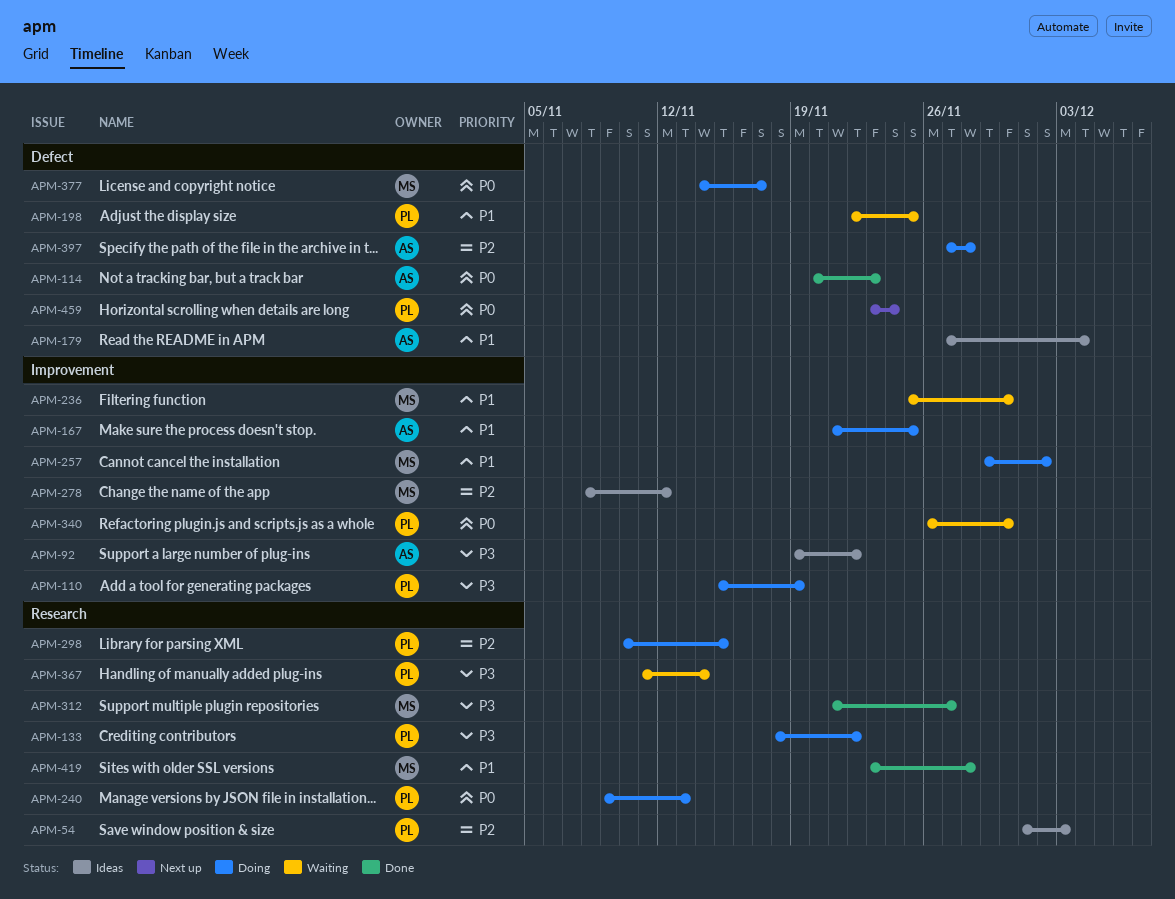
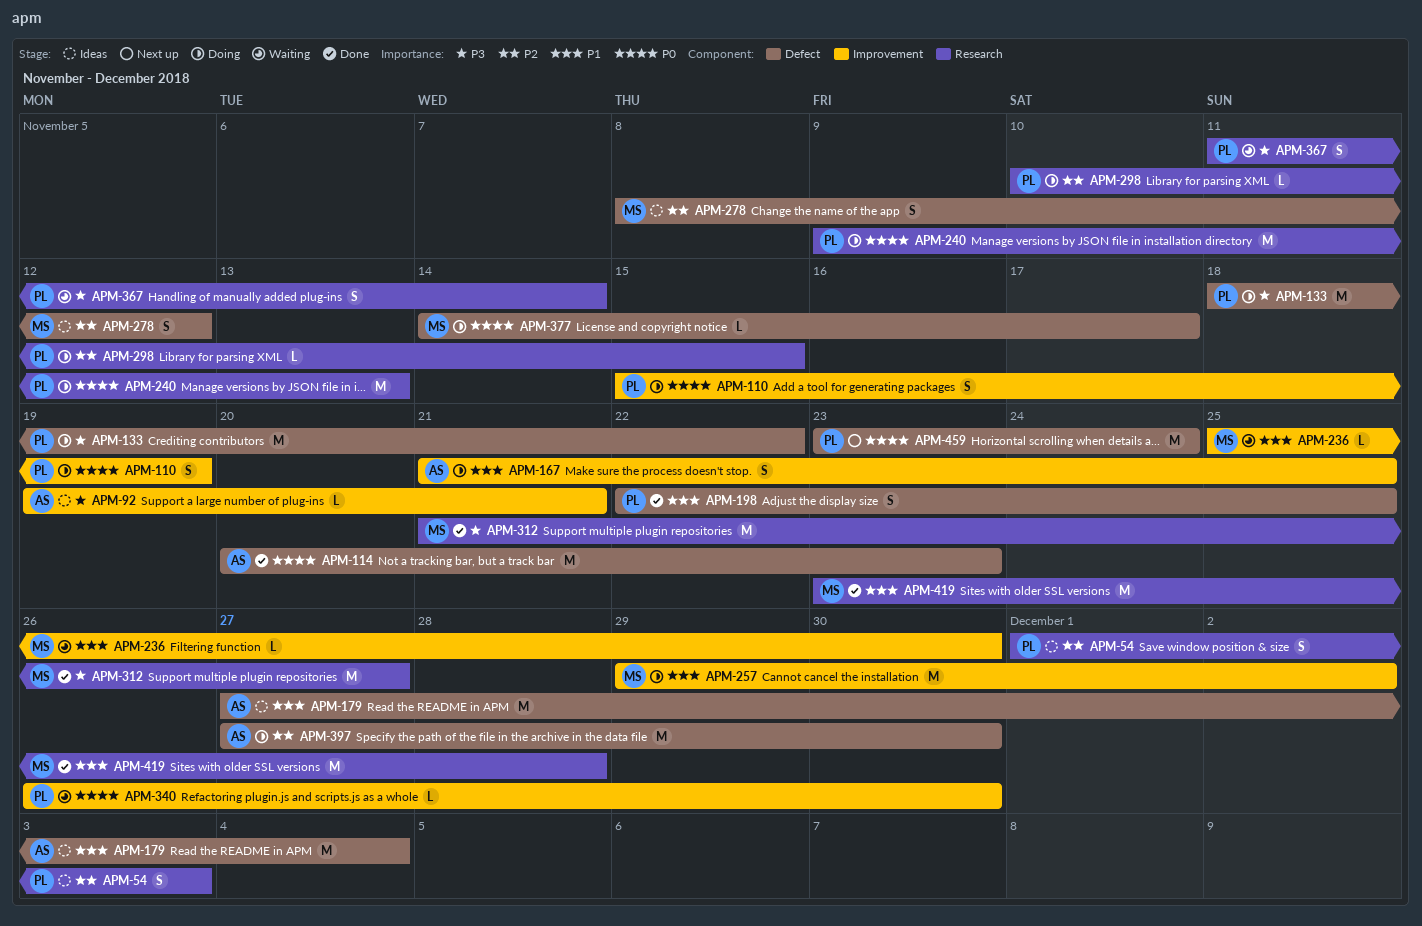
APM-92, due: Nov 22 -> Nov 21
APM-110, priority: P3 -> P0
APM-133, label: Research -> Defect
APM-198, status: Waiting -> Done
APM-278, label: Improvement -> Defect
APM-397, due: Nov 28 -> Nov 30

